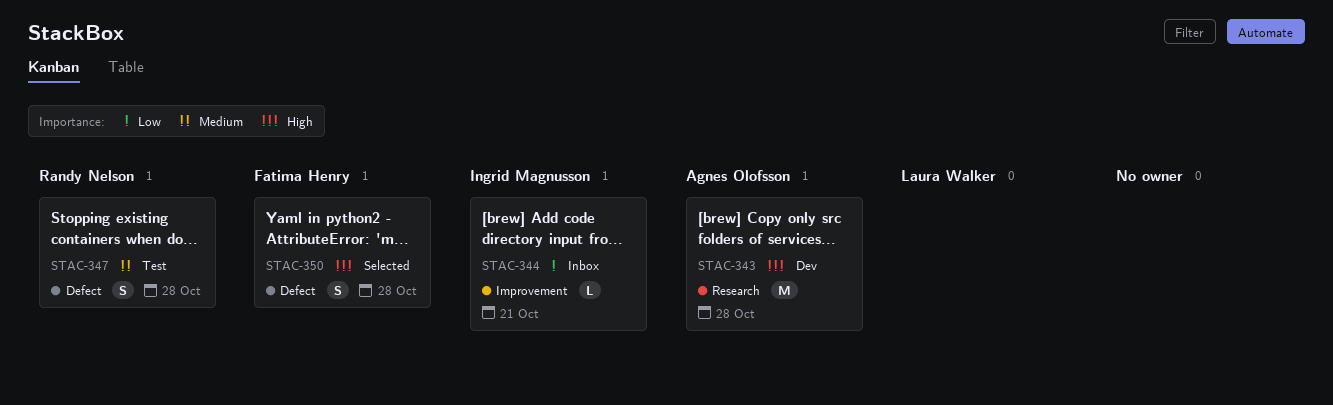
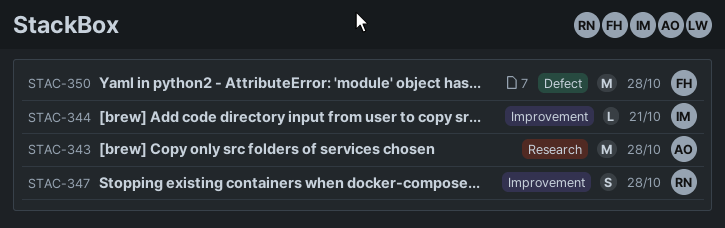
STAC-347, label: Defect -> Improvement
STAC-350, estimate: S -> M

